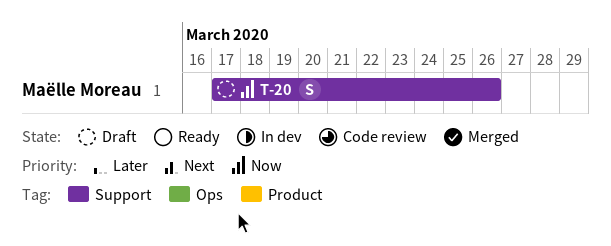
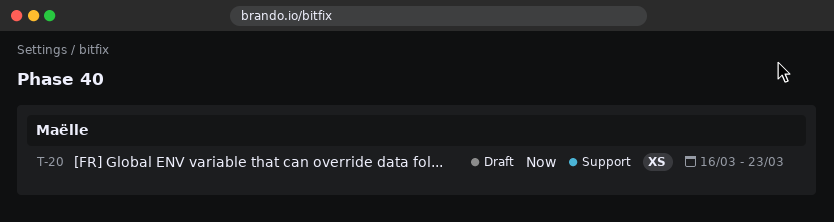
T-20, estimate: S -> XS
T-20, start: Mar 17 -> Mar 16
T-20, due: Mar 26 -> Mar 23

